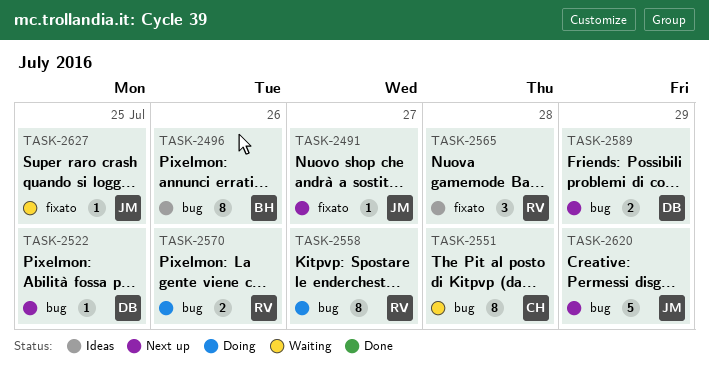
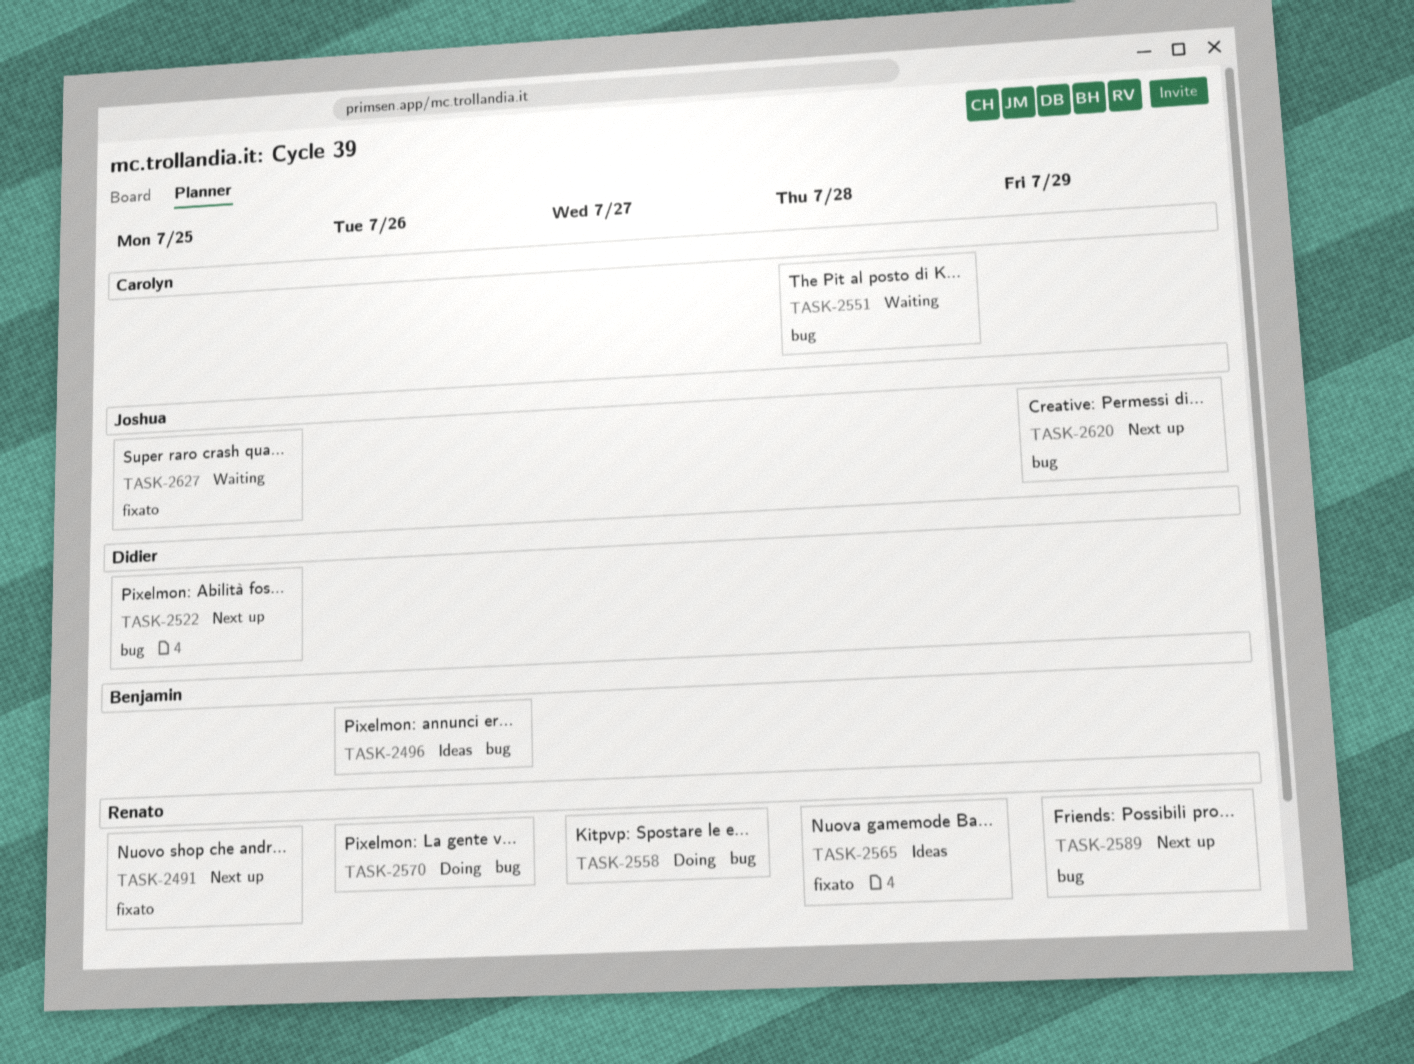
TASK-2491, owner: Joshua -> Renato
TASK-2491, due: Jul 27 -> Jul 25
TASK-2589, owner: Didier -> Renato

